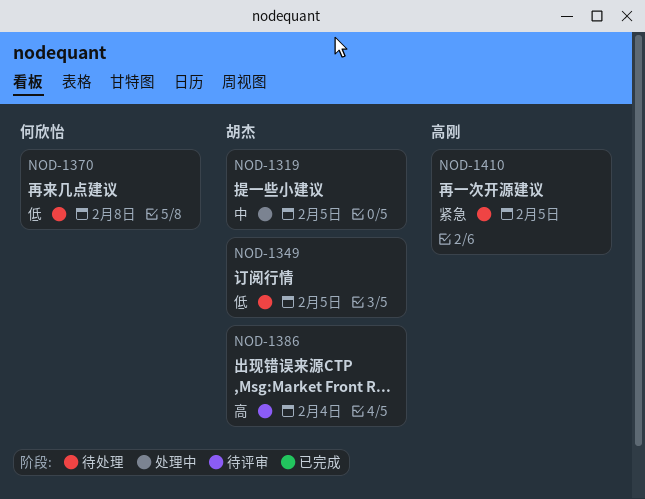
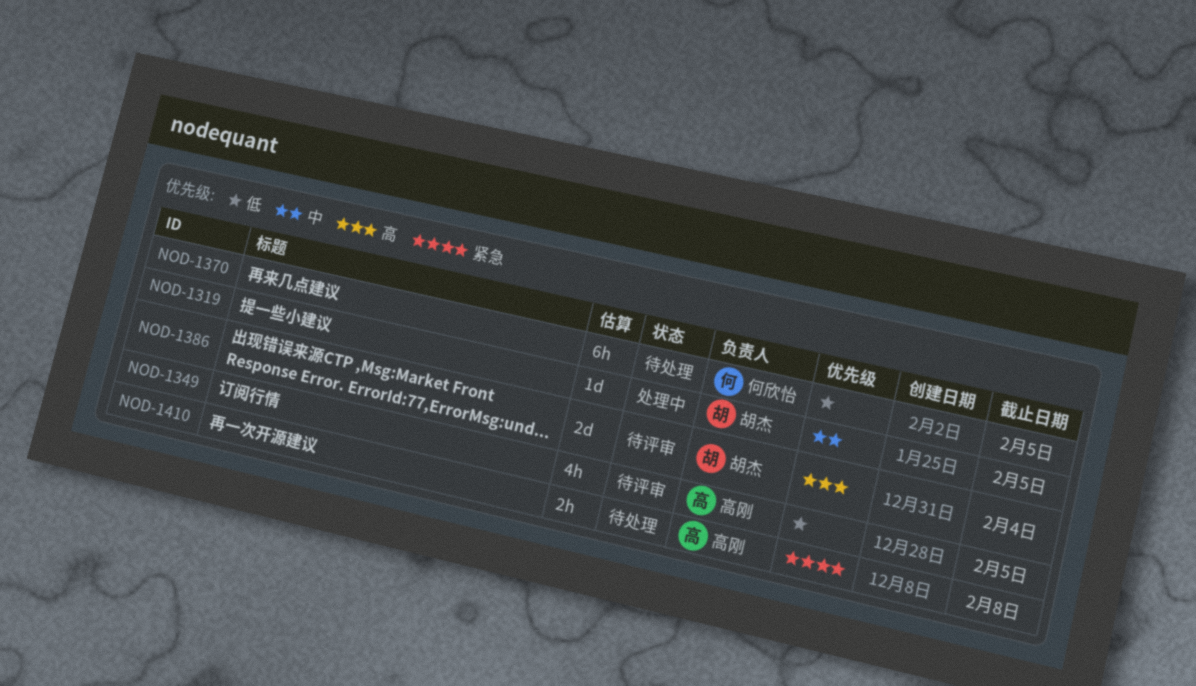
NOD-1349, status: 待处理 -> 待评审
NOD-1349, owner: 胡杰 -> 高刚
NOD-1370, due: Feb 8 -> Feb 5
NOD-1410, due: Feb 5 -> Feb 8

